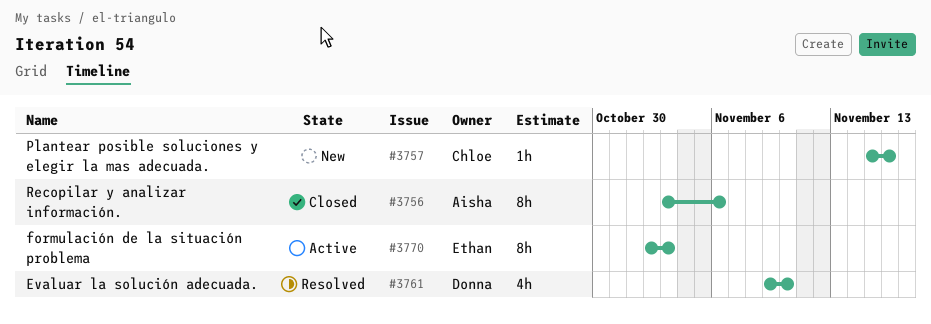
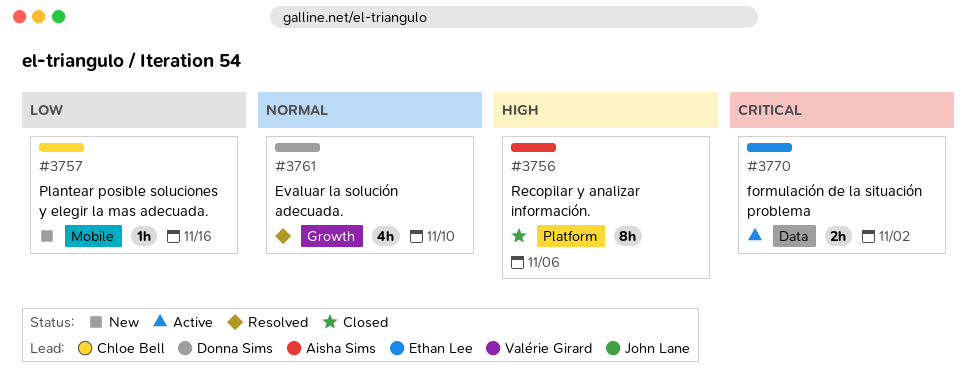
#3770, estimate: 8h -> 2h
#3770, due: Nov 3 -> Nov 2

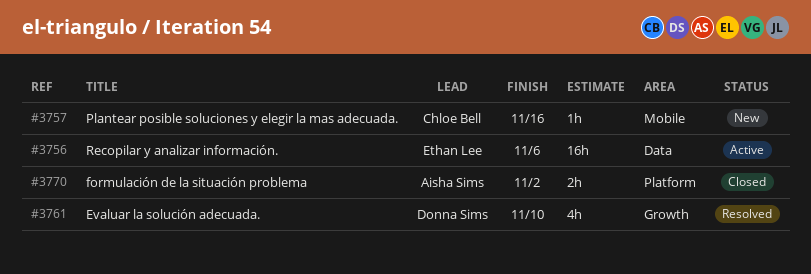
#3756, status: Closed -> Active
#3756, owner: Aisha Sims -> Ethan Lee
#3756, label: Platform -> Data
#3756, estimate: 8h -> 16h
#3770, status: Active -> Closed
#3770, owner: Ethan Lee -> Aisha Sims
#3770, label: Data -> Platform

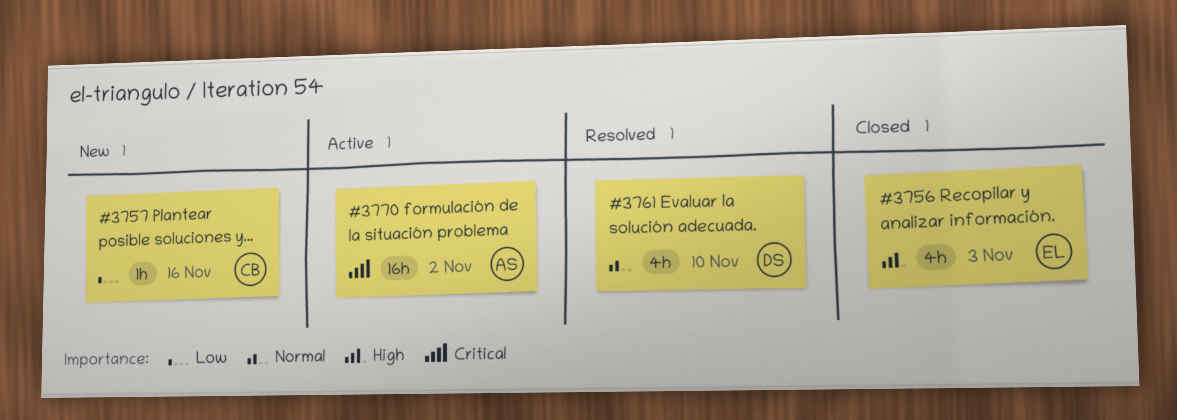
#3756, status: Active -> Closed
#3756, estimate: 16h -> 4h
#3756, due: Nov 6 -> Nov 3
#3770, status: Closed -> Active
#3770, estimate: 2h -> 16h

